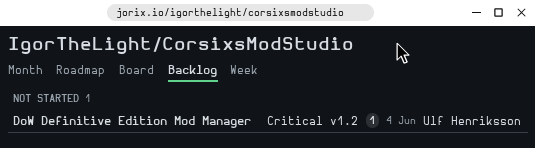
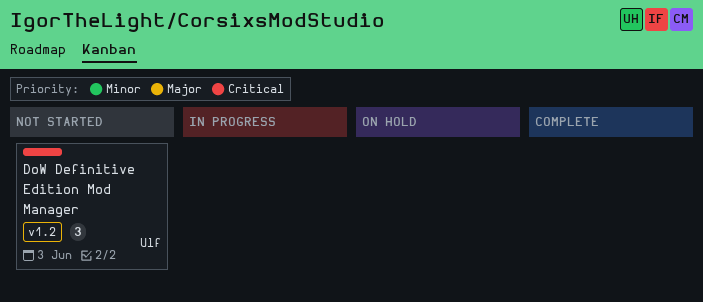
DoW Definitive Edition Mod Manager, estimate: 1 -> 3
DoW Definitive Edition Mod Manager, due: Jun 4 -> Jun 3

